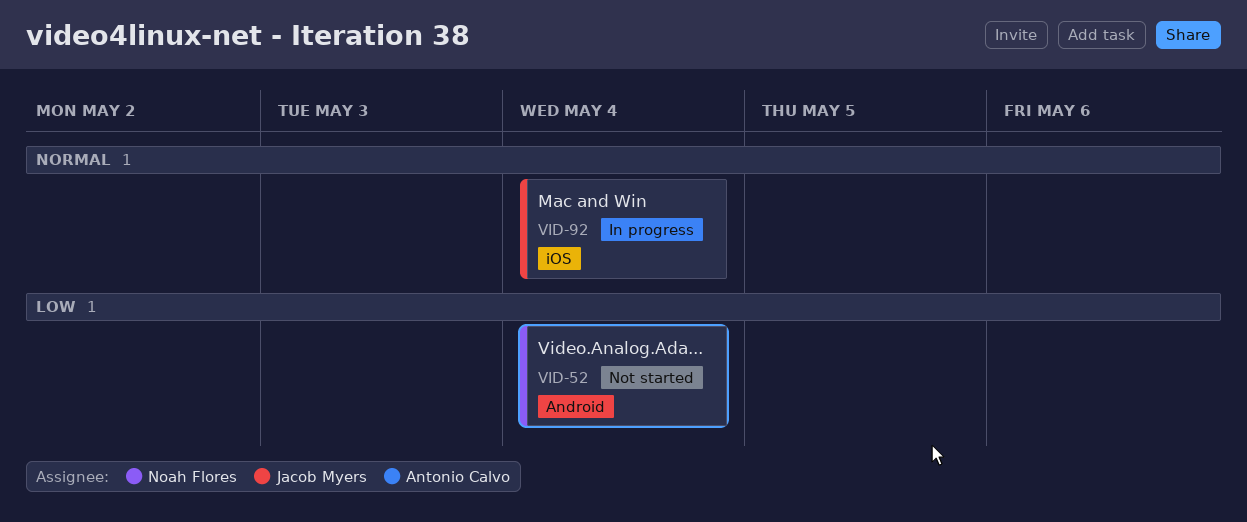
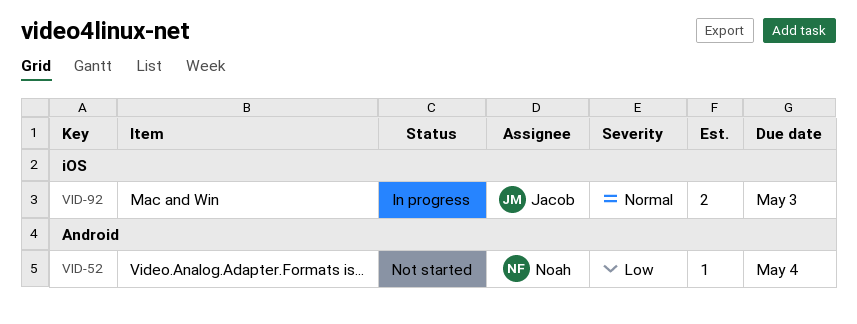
VID-92, due: May 4 -> May 3

